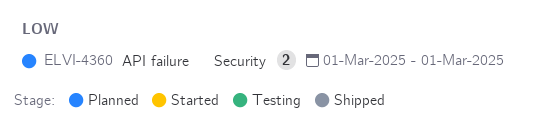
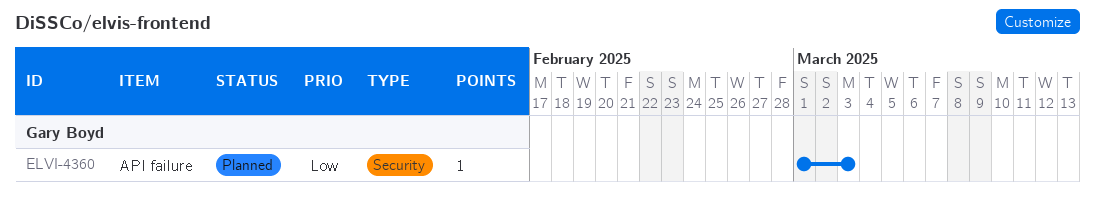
ELVI-4360, estimate: 2 -> 1
ELVI-4360, due: Mar 1 -> Mar 3

